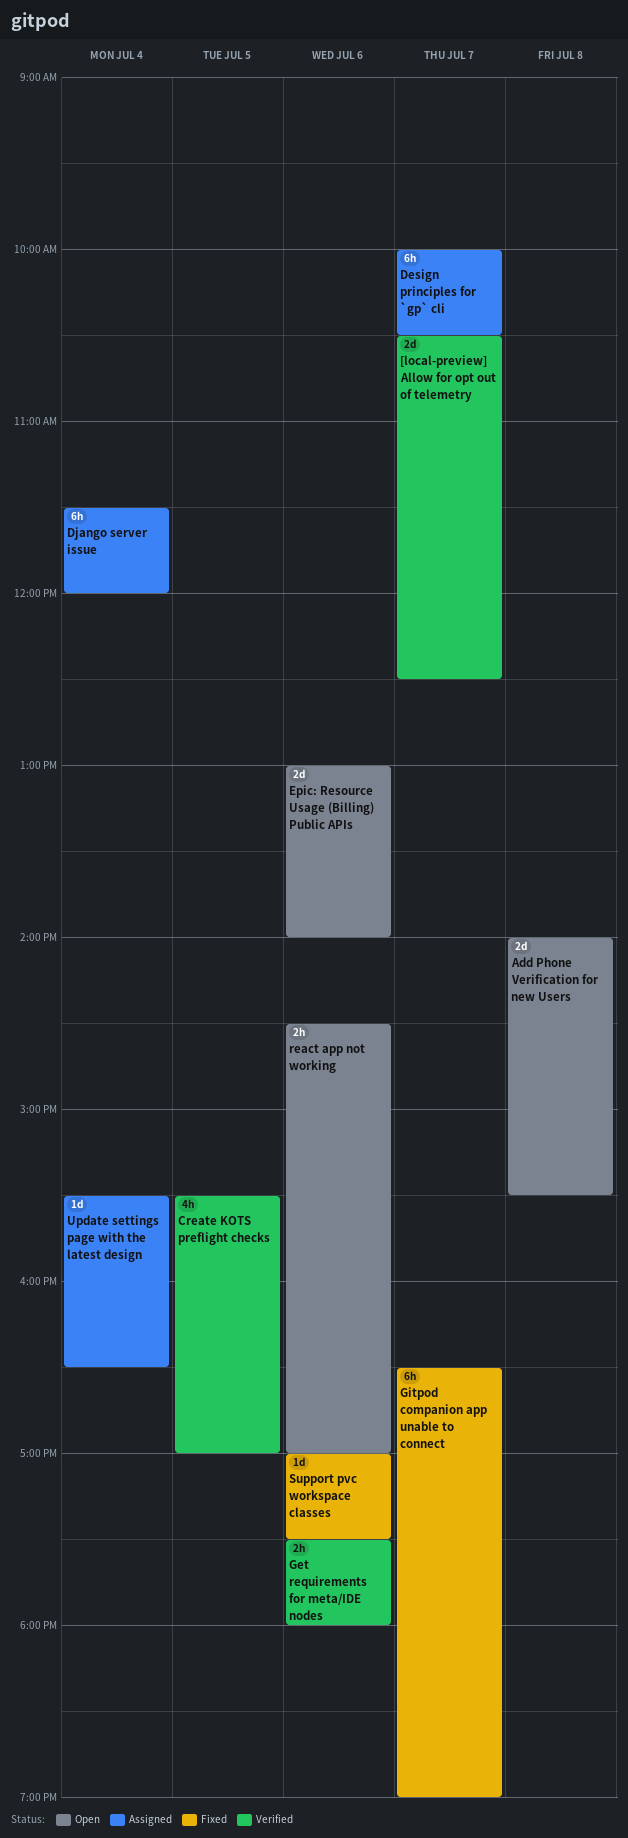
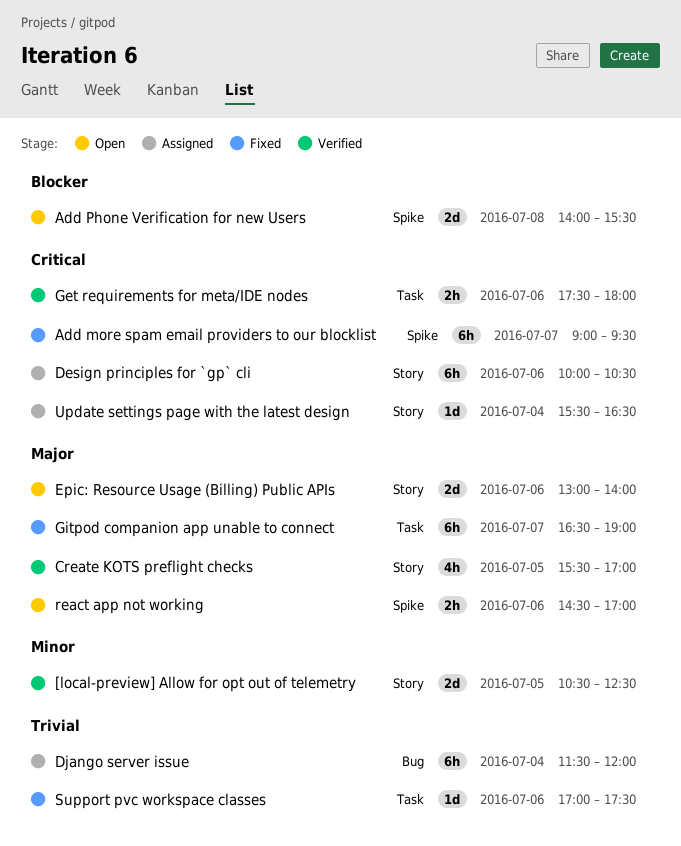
[local-preview] Allow for opt out of telemetry, day: Jul 7 -> Jul 5
Add more spam email providers to our blocklist: none -> present
Design principles for `gp` cli, day: Jul 7 -> Jul 6

